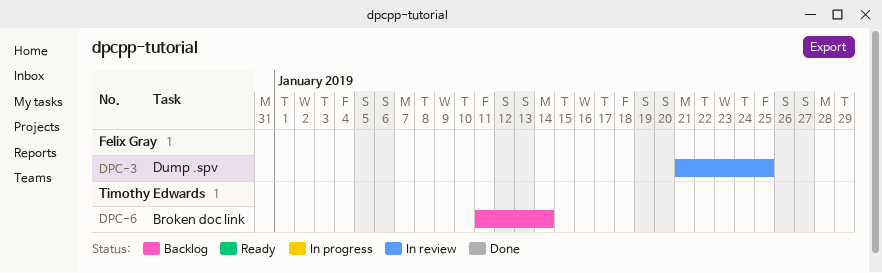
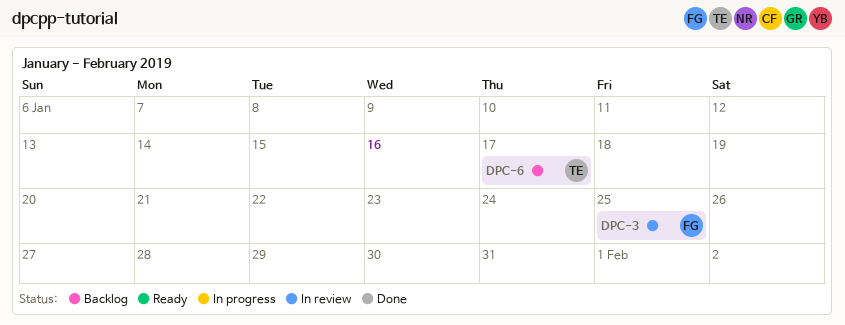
DPC-6, due: Jan 14 -> Jan 17

